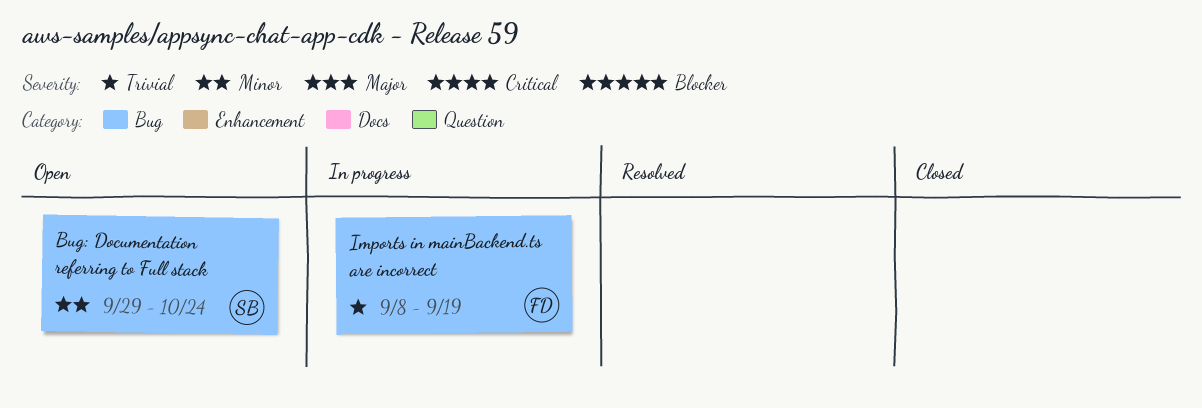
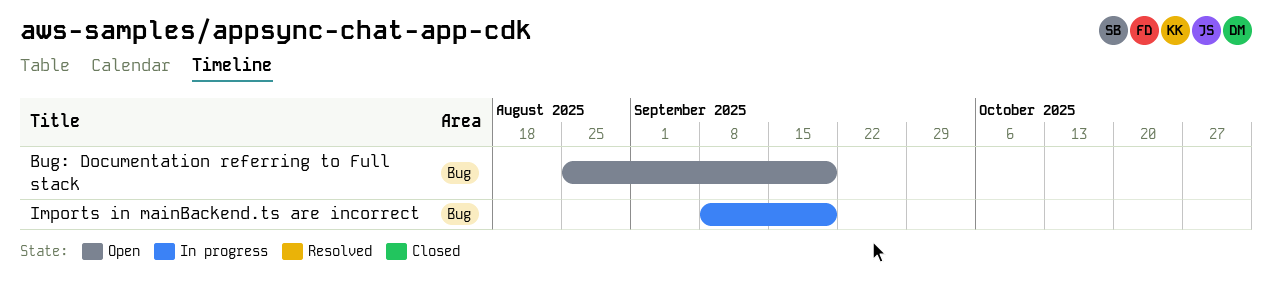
Bug: Documentation referring to Full stack, start: Sep 29 -> Aug 25
Bug: Documentation referring to Full stack, due: Oct 24 -> Sep 19

